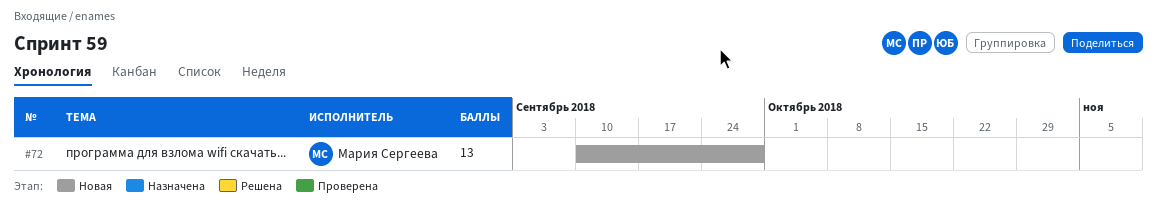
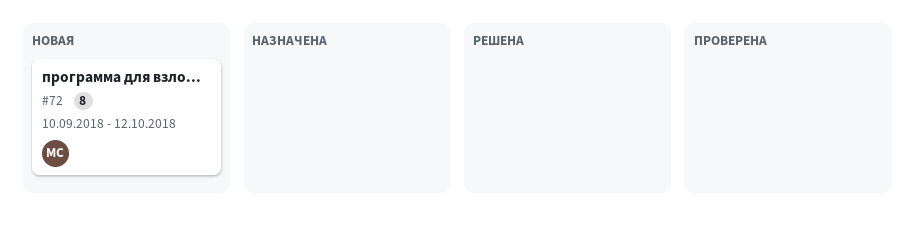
#72, estimate: 13 -> 8
#72, due: Sep 28 -> Oct 12

